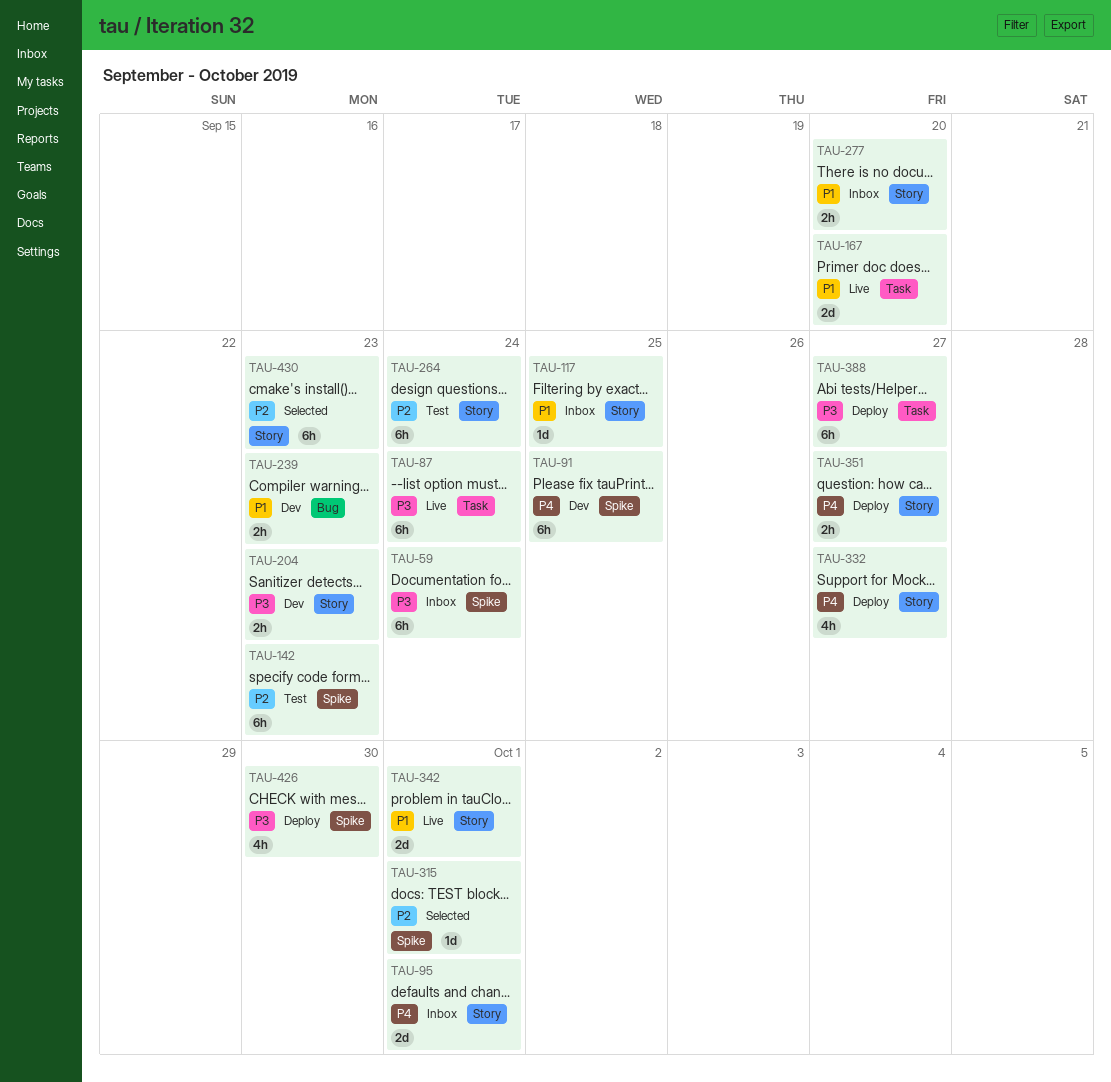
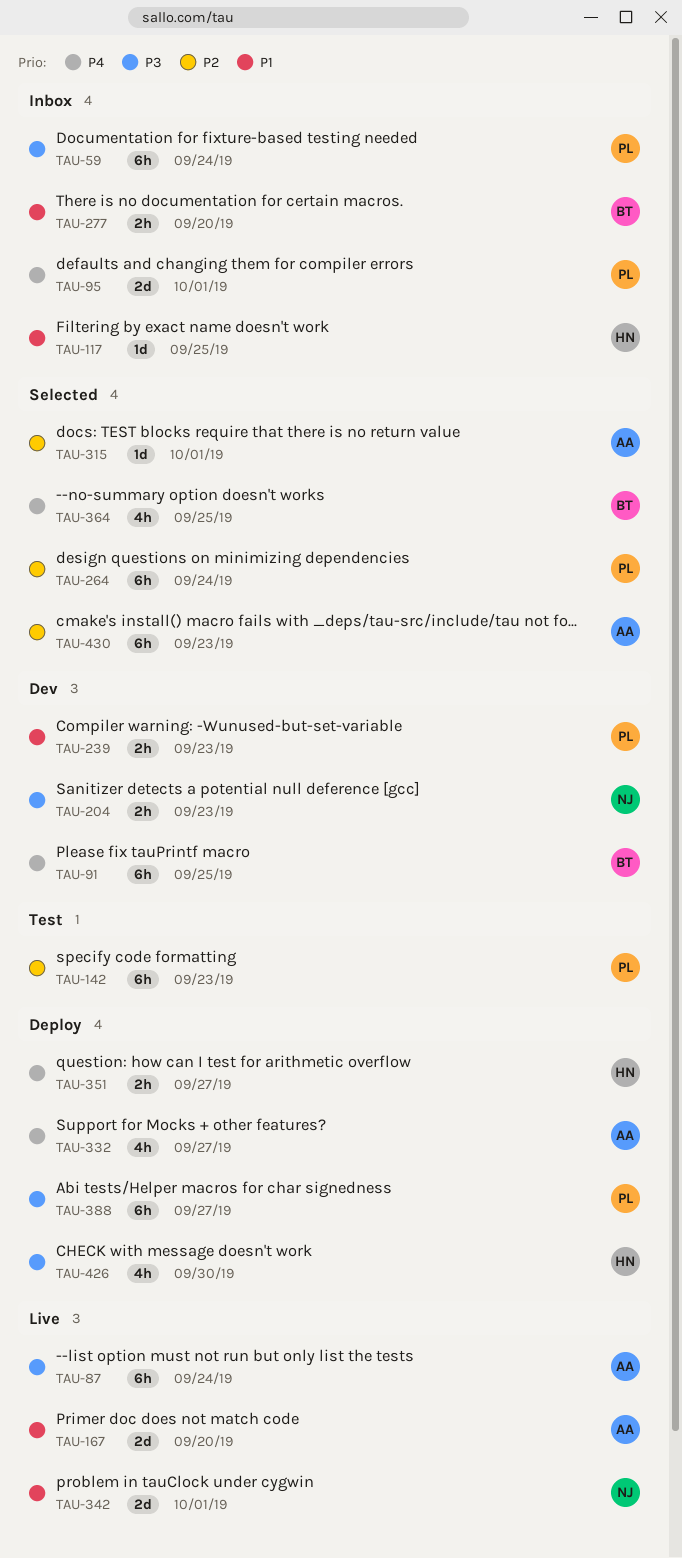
TAU-264, status: Test -> Selected
TAU-364: none -> present

